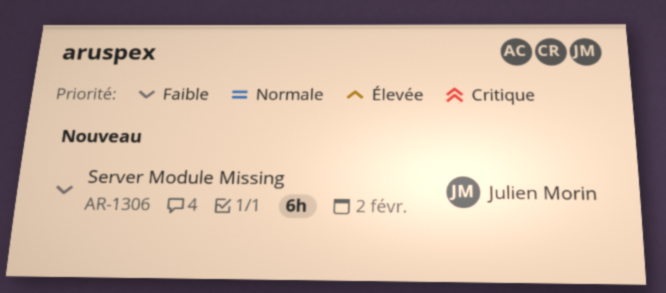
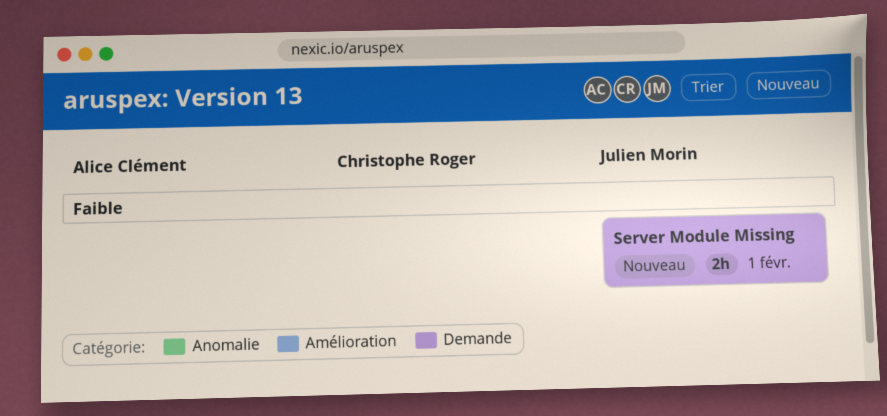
Server Module Missing, estimate: 6h -> 2h
Server Module Missing, due: Feb 2 -> Feb 1

